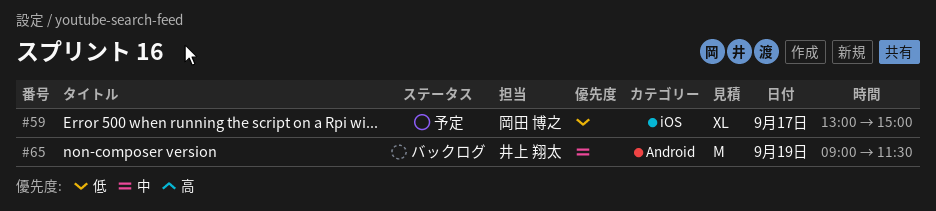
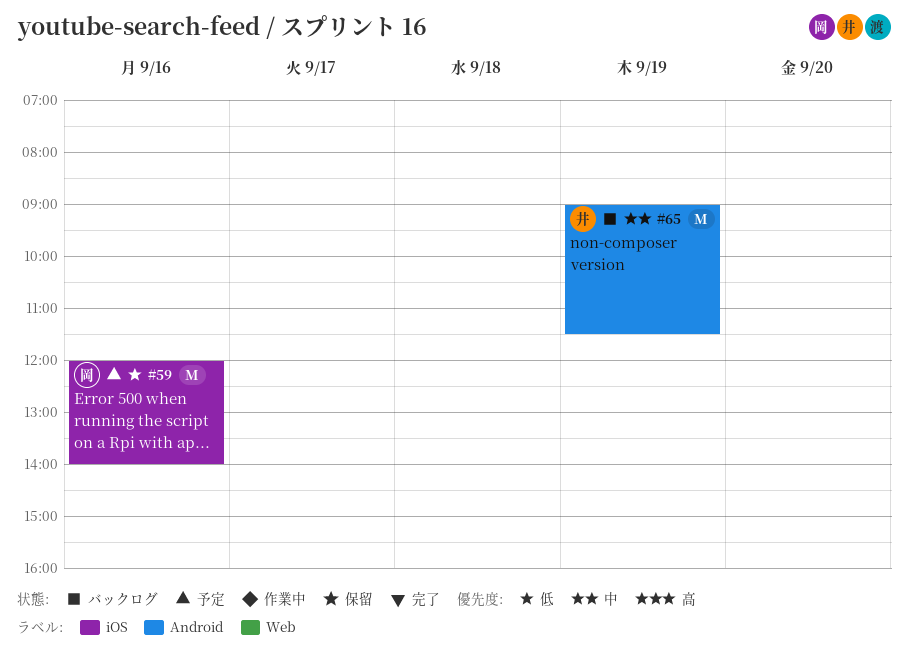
#59, estimate: XL -> M
#59, day: Sep 17 -> Sep 16
#59, begins: 13:00 -> 12:00
#59, ends: 15:00 -> 14:00

